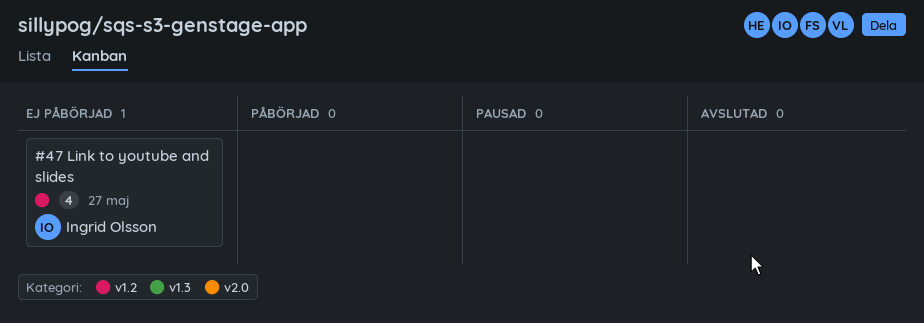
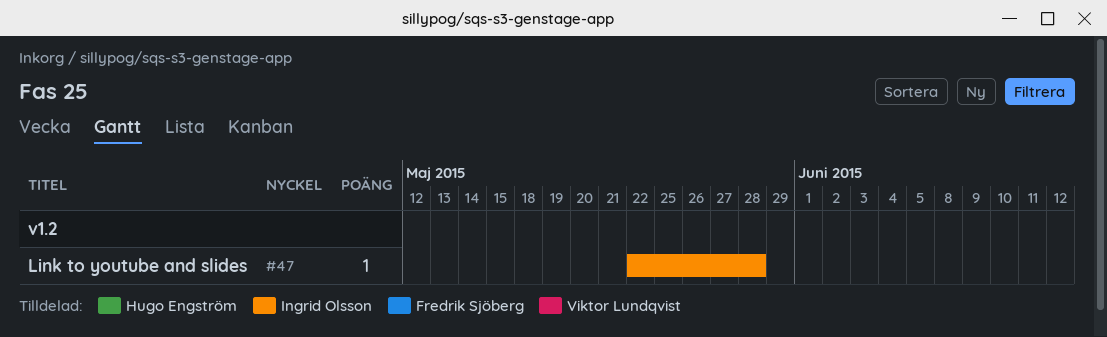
#47, estimate: 4 -> 1
#47, due: May 27 -> May 28

